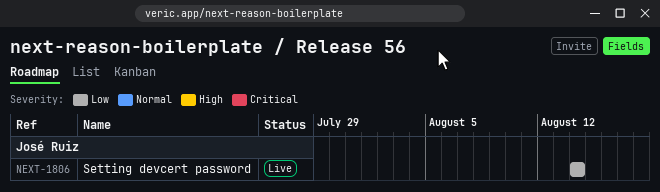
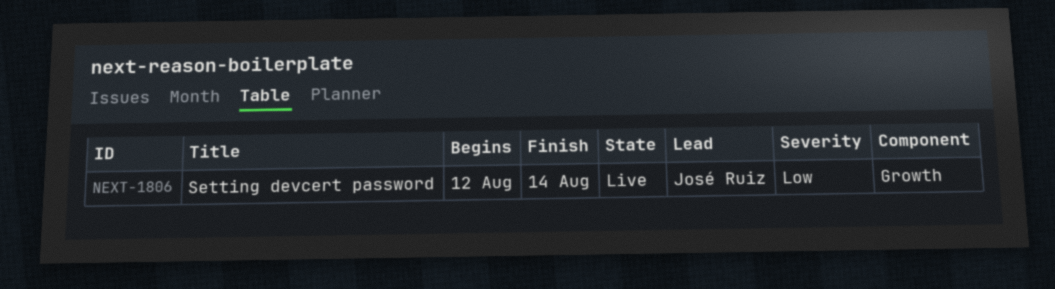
NEXT-1806, start: Aug 14 -> Aug 12

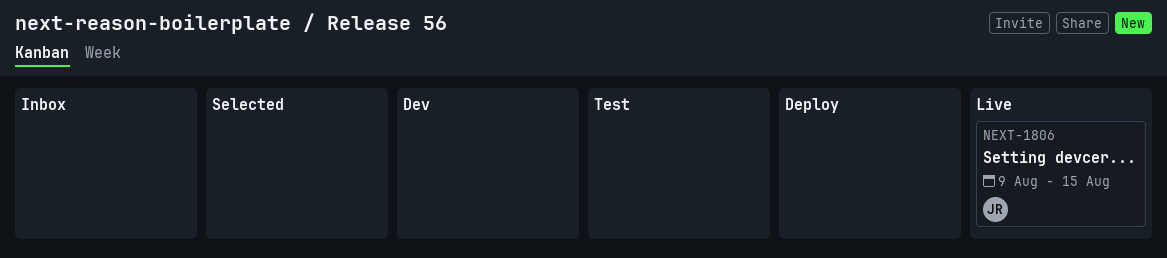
NEXT-1806, start: Aug 12 -> Aug 9
NEXT-1806, due: Aug 14 -> Aug 15

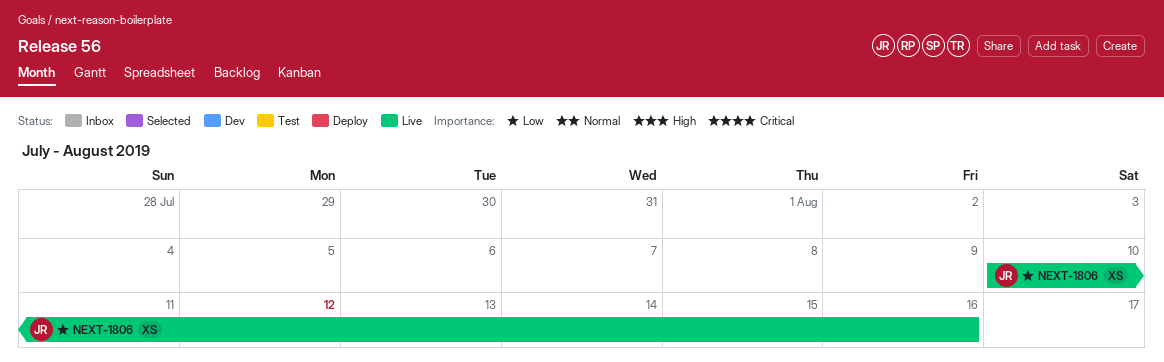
NEXT-1806, start: Aug 9 -> Aug 10
NEXT-1806, due: Aug 15 -> Aug 16

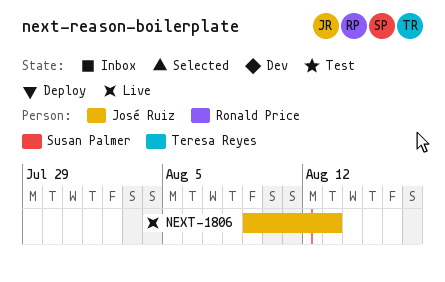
NEXT-1806, start: Aug 10 -> Aug 9
NEXT-1806, due: Aug 16 -> Aug 13

